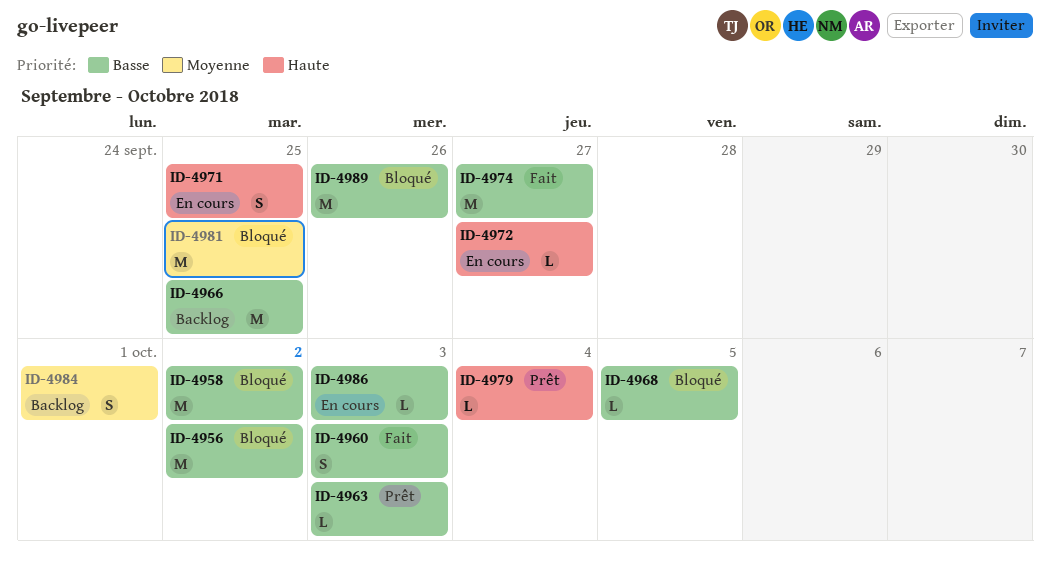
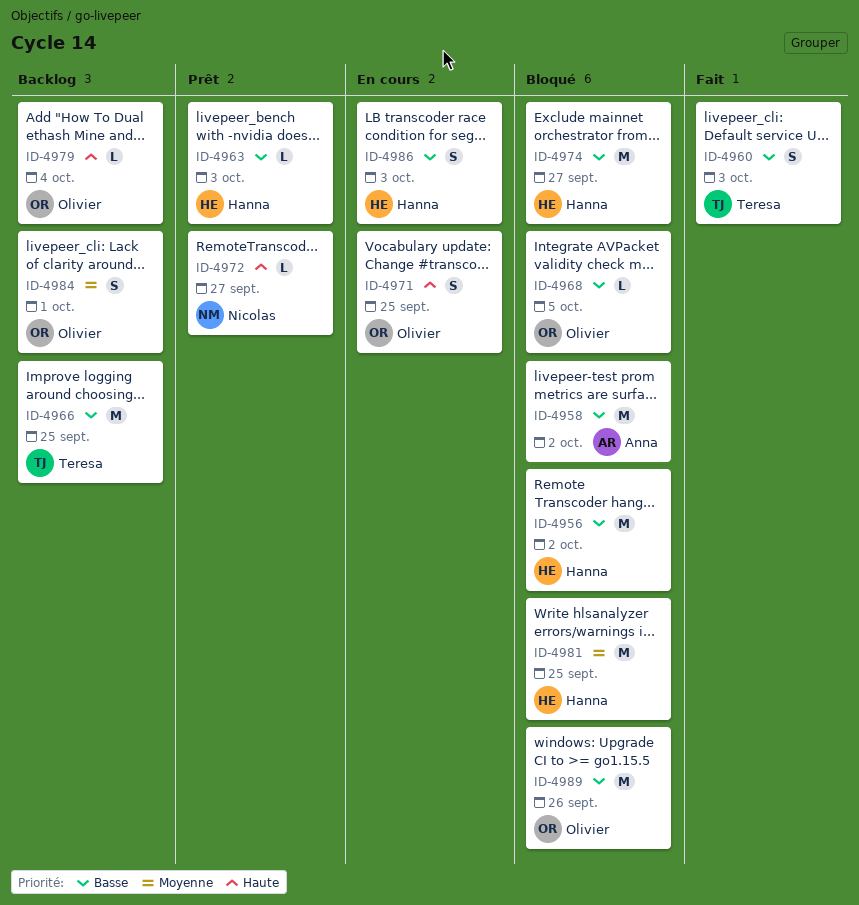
ID-4972, status: En cours -> Prêt
ID-4974, status: Fait -> Bloqué
ID-4979, status: Prêt -> Backlog
ID-4986, estimate: L -> S

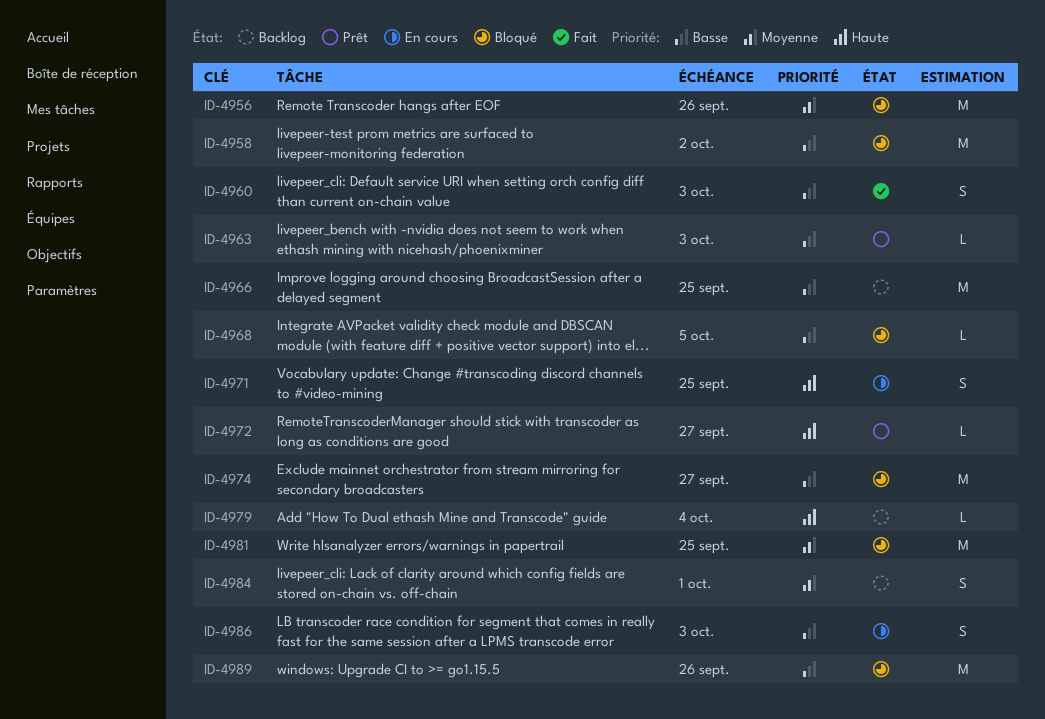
ID-4956, priority: Basse -> Moyenne
ID-4956, due: Oct 2 -> Sep 26

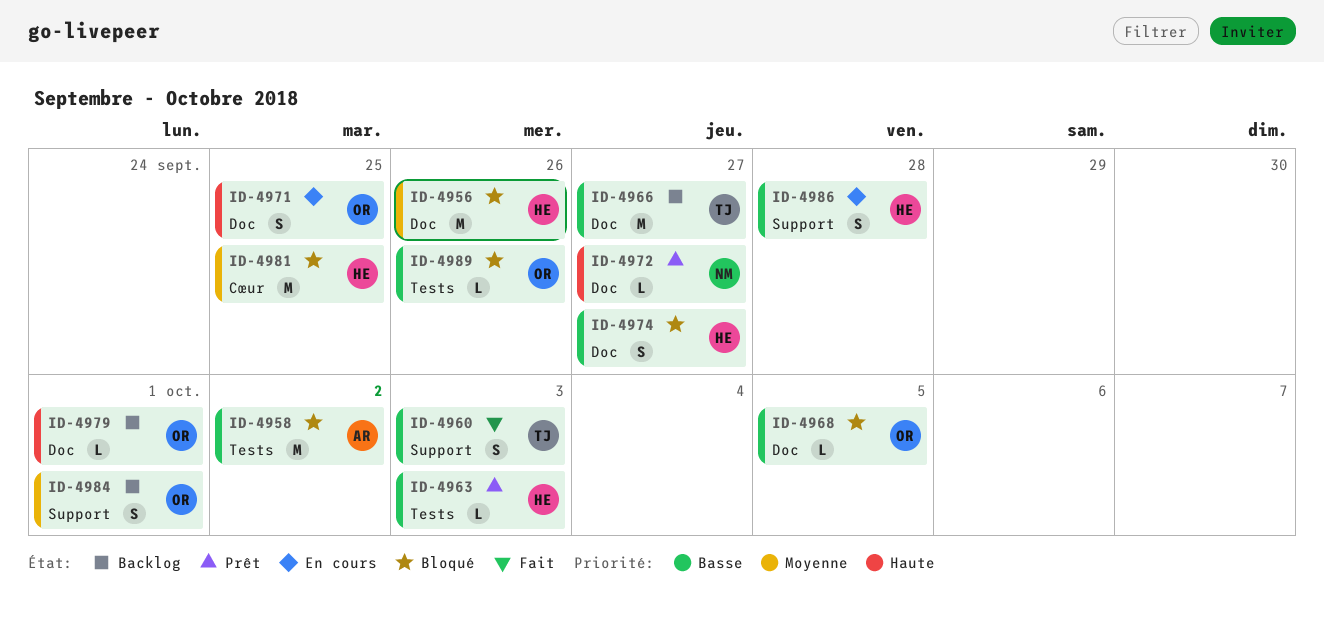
ID-4966, due: Sep 25 -> Sep 27
ID-4974, estimate: M -> S
ID-4979, due: Oct 4 -> Oct 1
ID-4986, due: Oct 3 -> Sep 28
ID-4989, estimate: M -> L

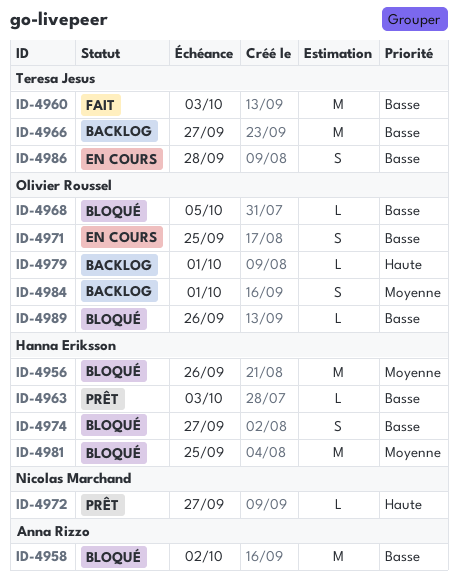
ID-4960, estimate: S -> M
ID-4971, priority: Haute -> Basse
ID-4986, owner: Hanna Eriksson -> Teresa Jesus

